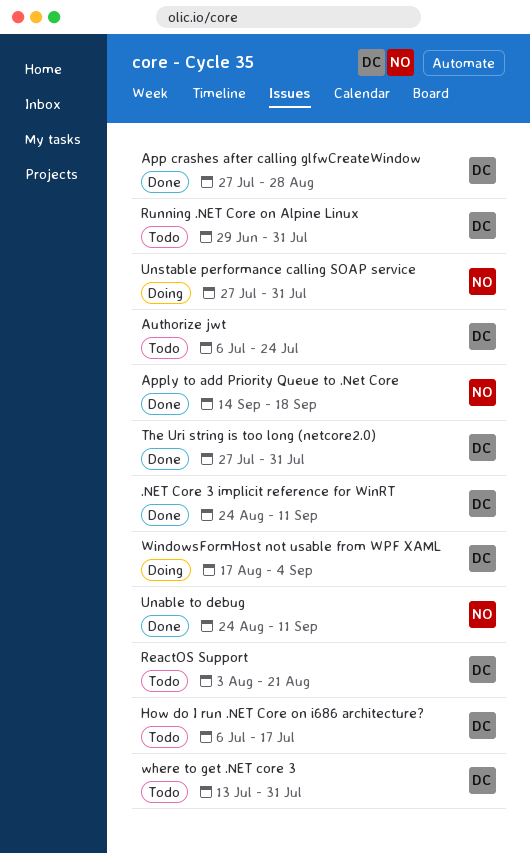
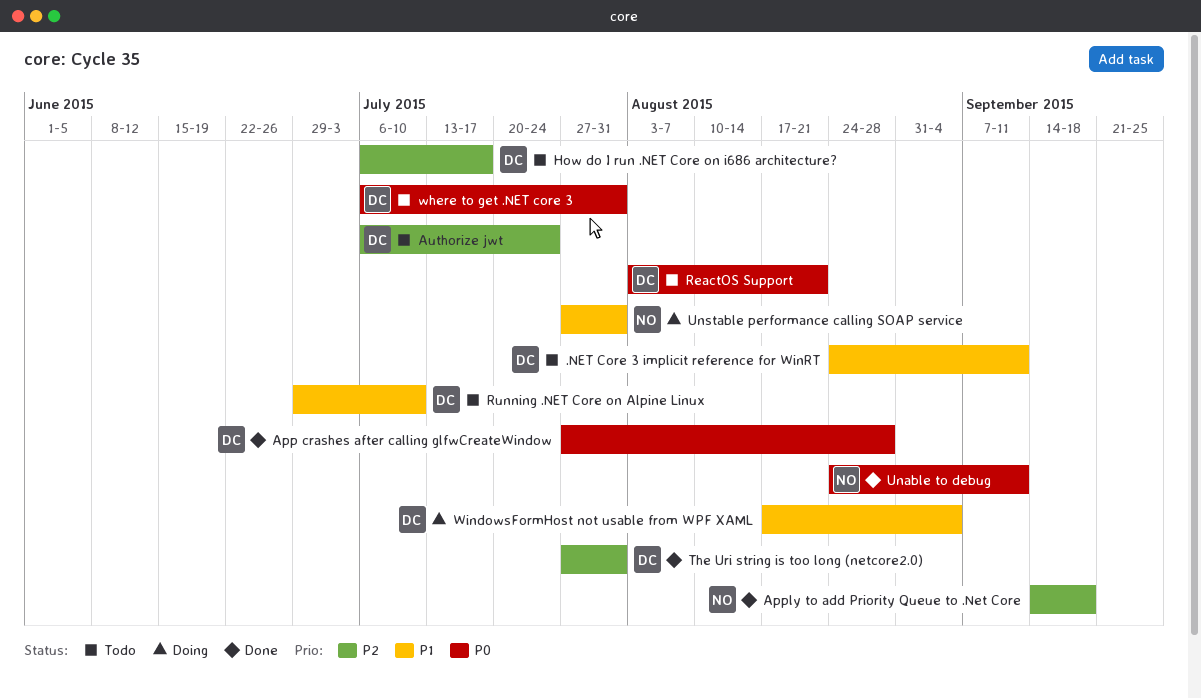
.NET Core 3 implicit reference for WinRT, status: Done -> Todo
Running .NET Core on Alpine Linux, due: Jul 31 -> Jul 10
where to get .NET core 3, start: Jul 13 -> Jul 6

